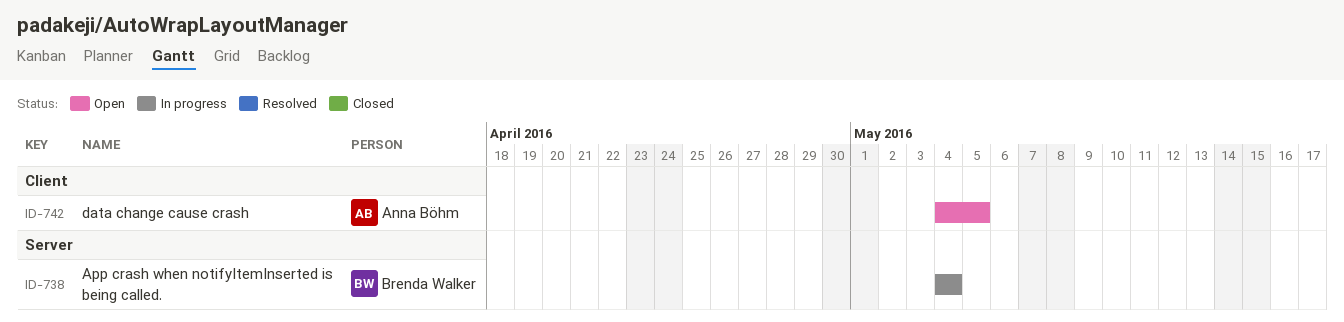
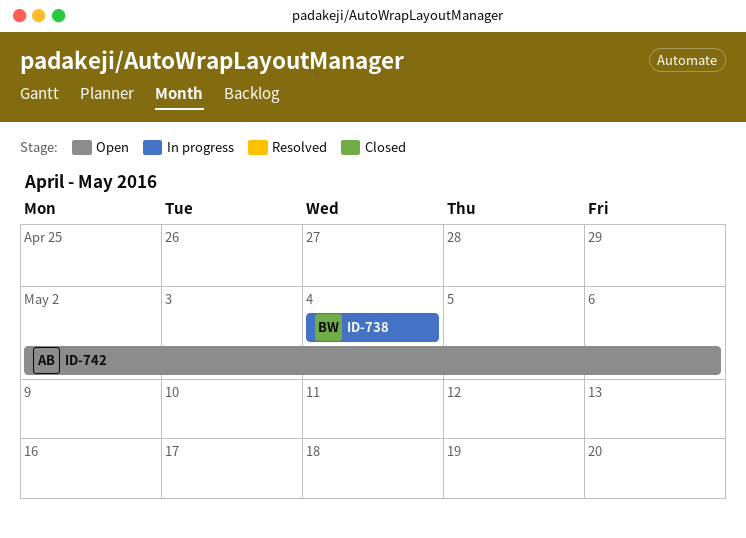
ID-742, start: May 4 -> May 2
ID-742, due: May 5 -> May 6

